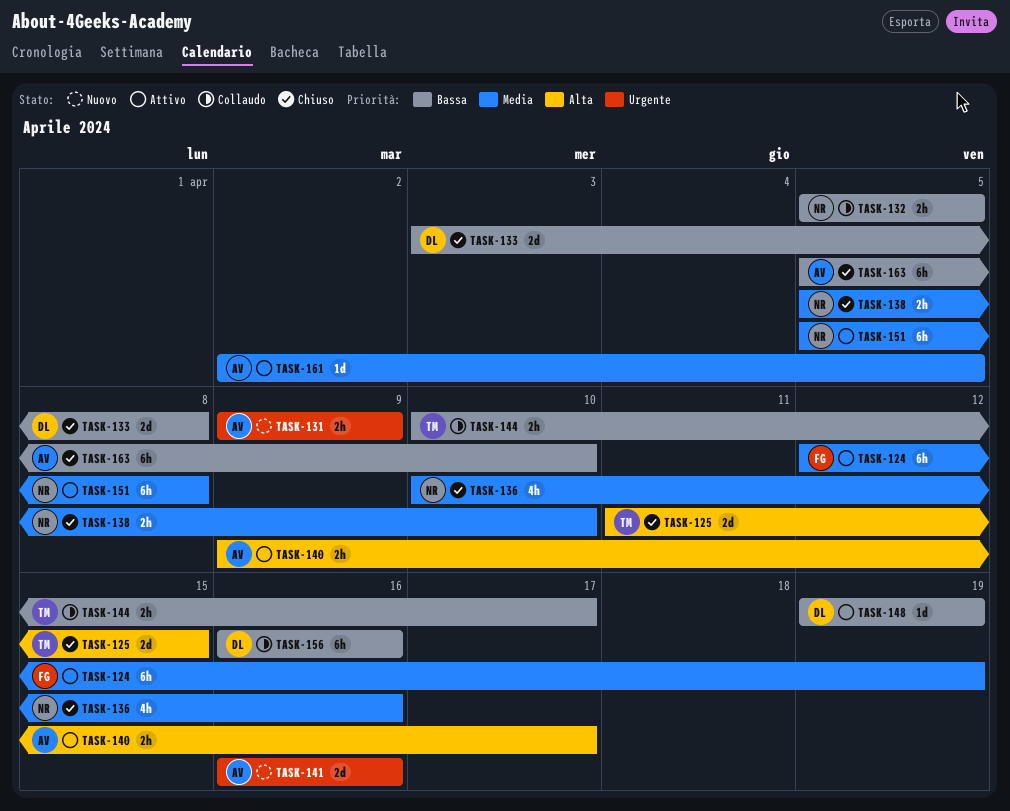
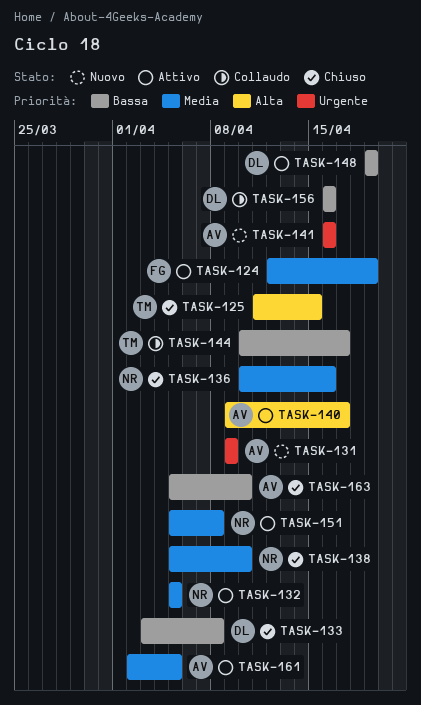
TASK-132, status: Collaudo -> Attivo
TASK-132, priority: Bassa -> Media

